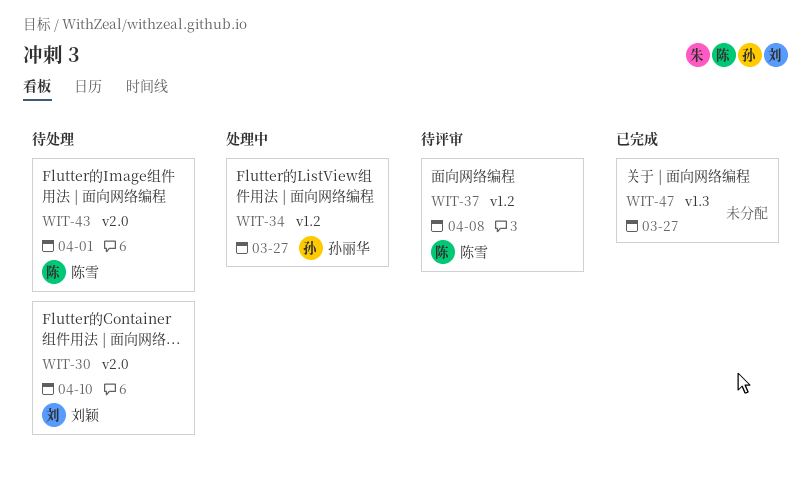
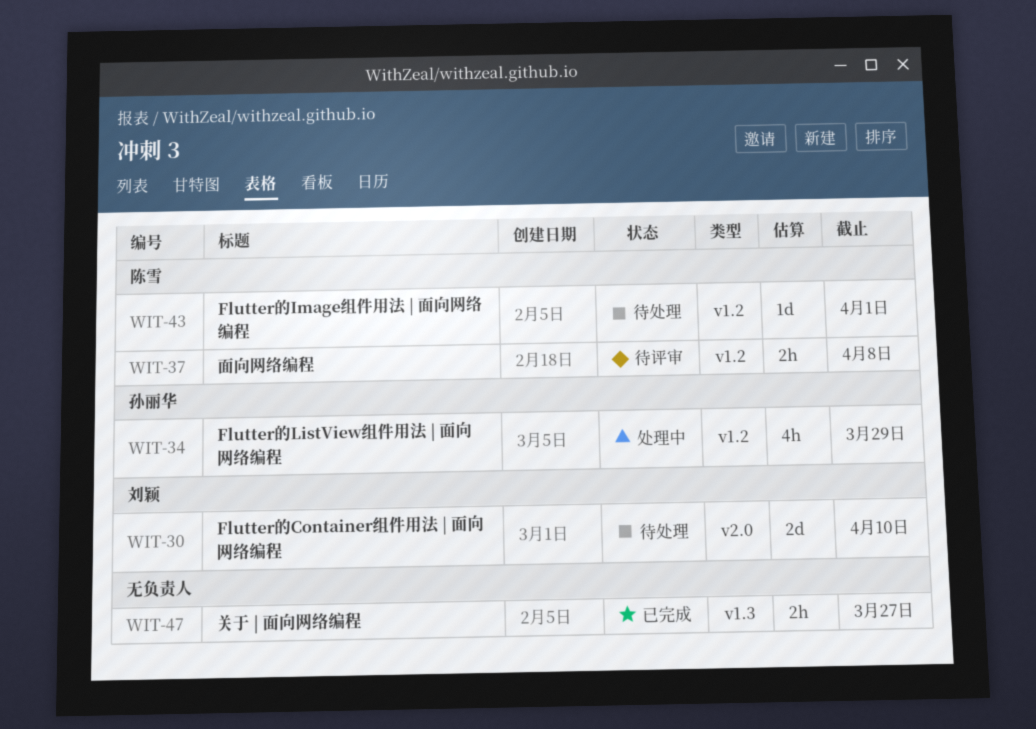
WIT-34, due: Mar 27 -> Mar 29
WIT-43, label: v2.0 -> v1.2

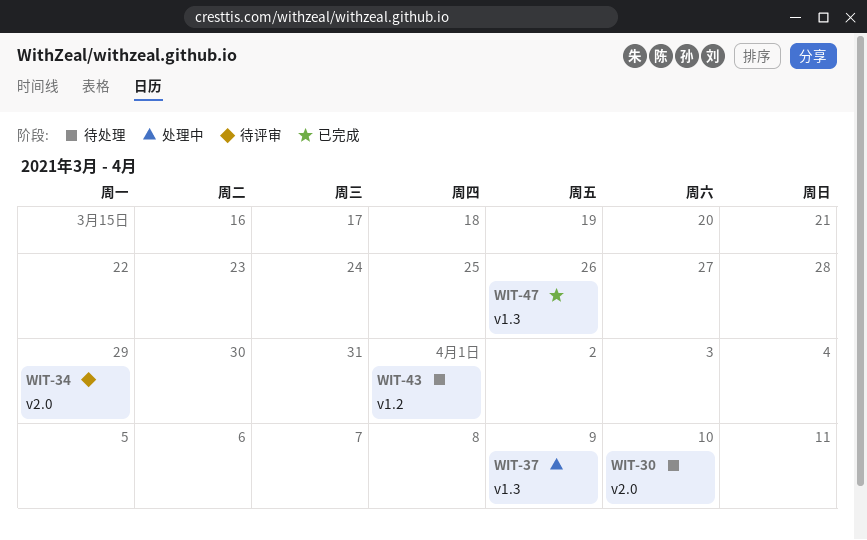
WIT-34, status: 处理中 -> 待评审
WIT-34, label: v1.2 -> v2.0
WIT-37, status: 待评审 -> 处理中
WIT-37, label: v1.2 -> v1.3
WIT-37, due: Apr 8 -> Apr 9
WIT-47, due: Mar 27 -> Mar 26

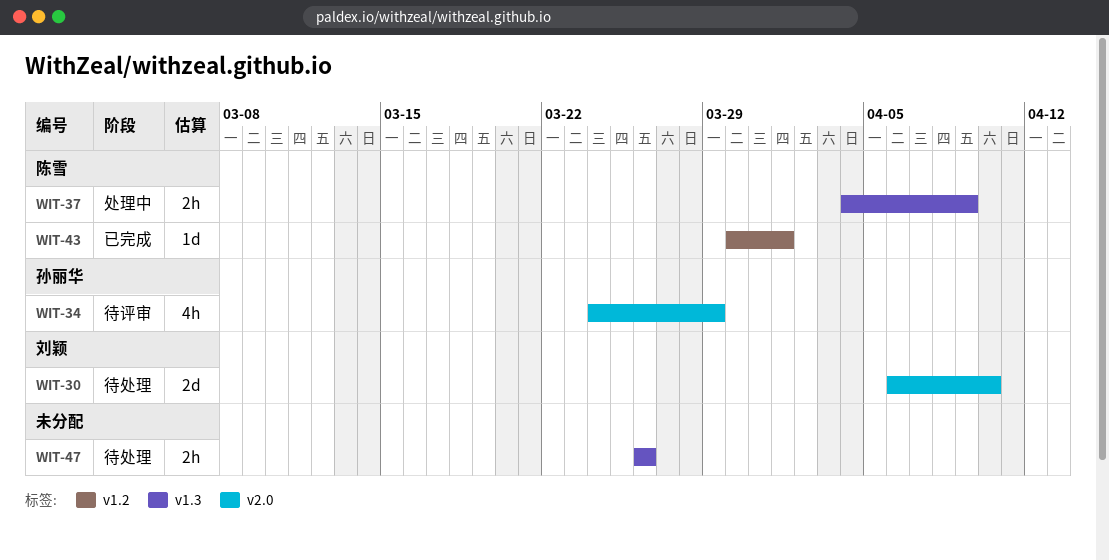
WIT-43, status: 待处理 -> 已完成
WIT-47, status: 已完成 -> 待处理

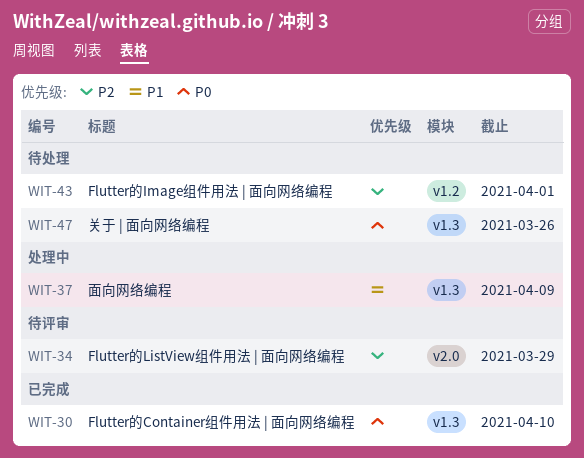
WIT-30, status: 待处理 -> 已完成
WIT-30, label: v2.0 -> v1.3
WIT-43, status: 已完成 -> 待处理

